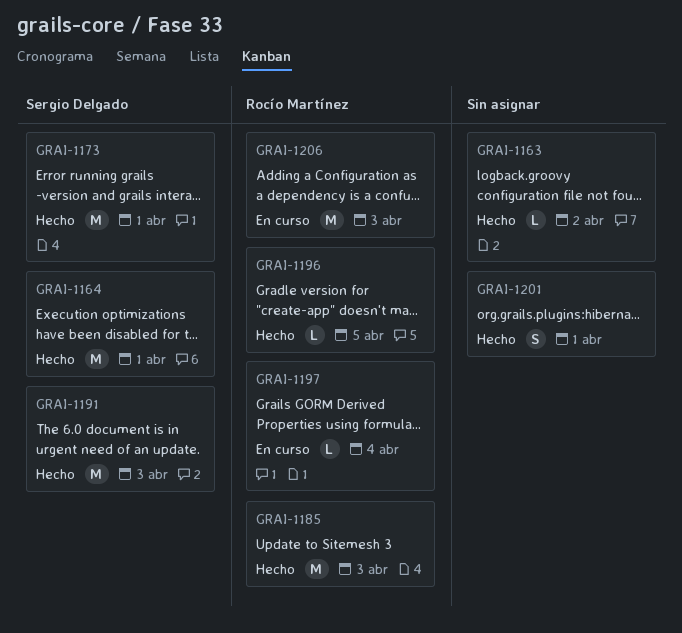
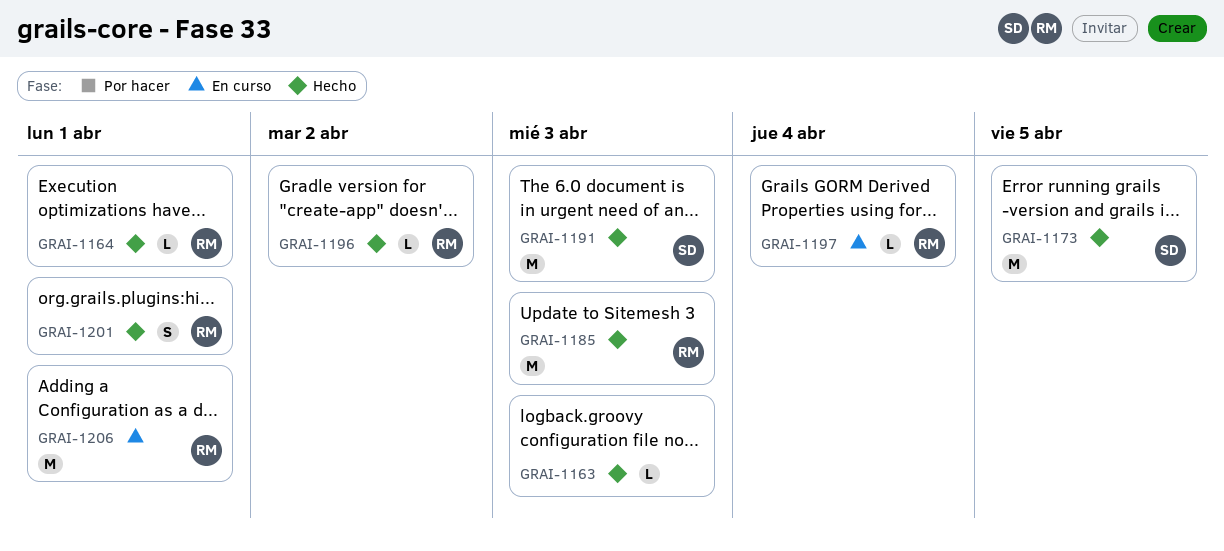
GRAI-1163, due: Apr 2 -> Apr 3
GRAI-1164, owner: Sergio Delgado -> Rocío Martínez
GRAI-1164, estimate: M -> L
GRAI-1173, due: Apr 1 -> Apr 5
GRAI-1196, due: Apr 5 -> Apr 2
GRAI-1201, owner: none -> Rocío Martínez
GRAI-1206, due: Apr 3 -> Apr 1

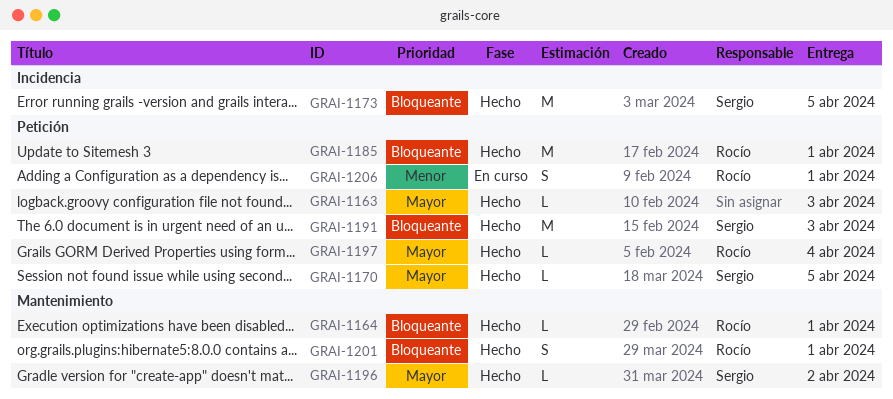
GRAI-1170: none -> present
GRAI-1185, due: Apr 3 -> Apr 1
GRAI-1196, owner: Rocío -> Sergio
GRAI-1197, status: En curso -> Hecho
GRAI-1206, estimate: M -> S

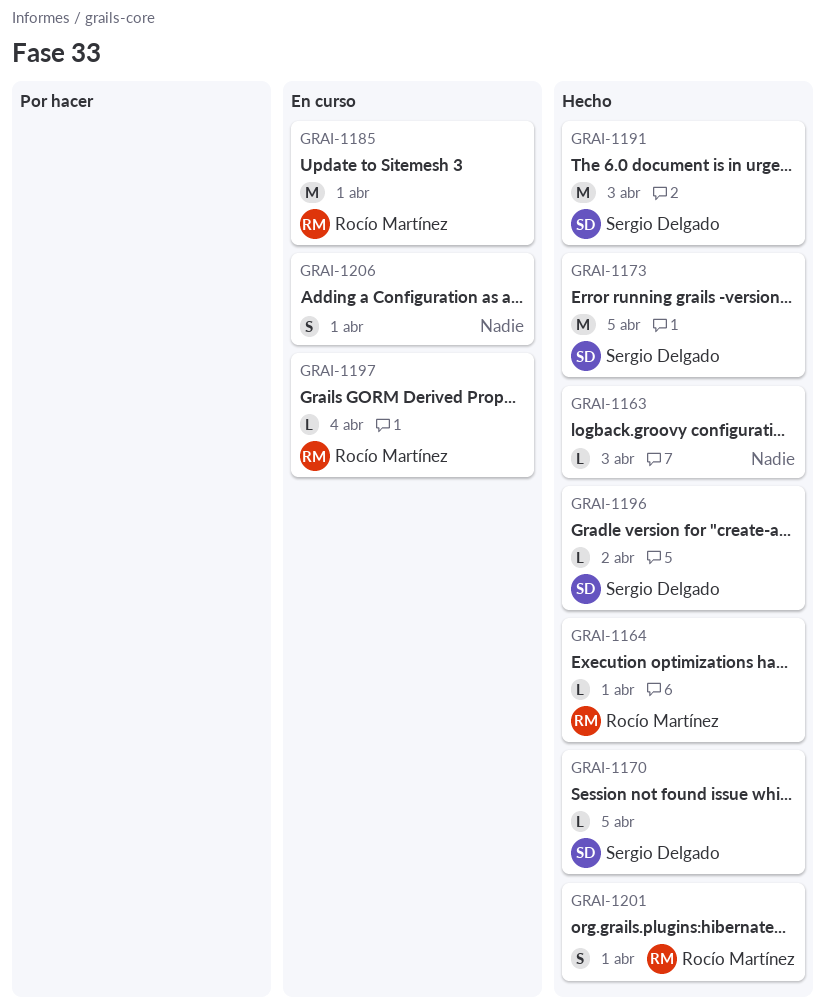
GRAI-1185, status: Hecho -> En curso
GRAI-1197, status: Hecho -> En curso
GRAI-1206, owner: Rocío Martínez -> none

